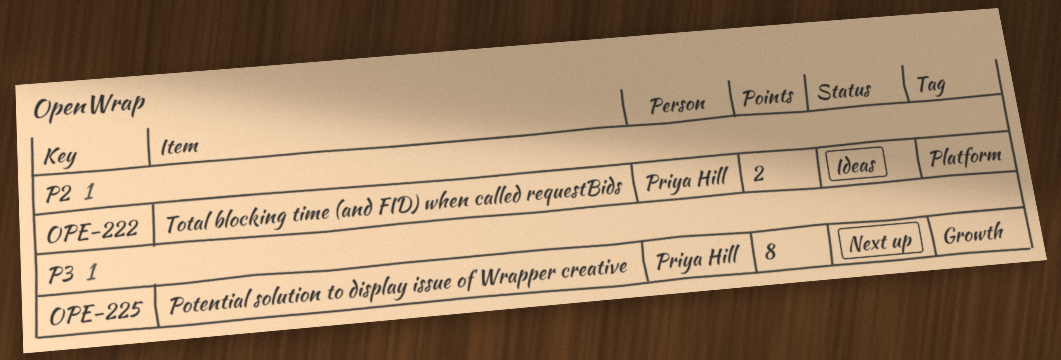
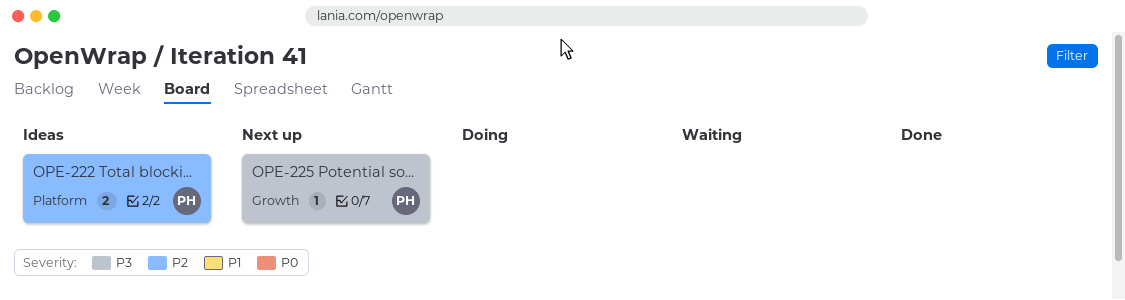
OPE-225, estimate: 8 -> 1

